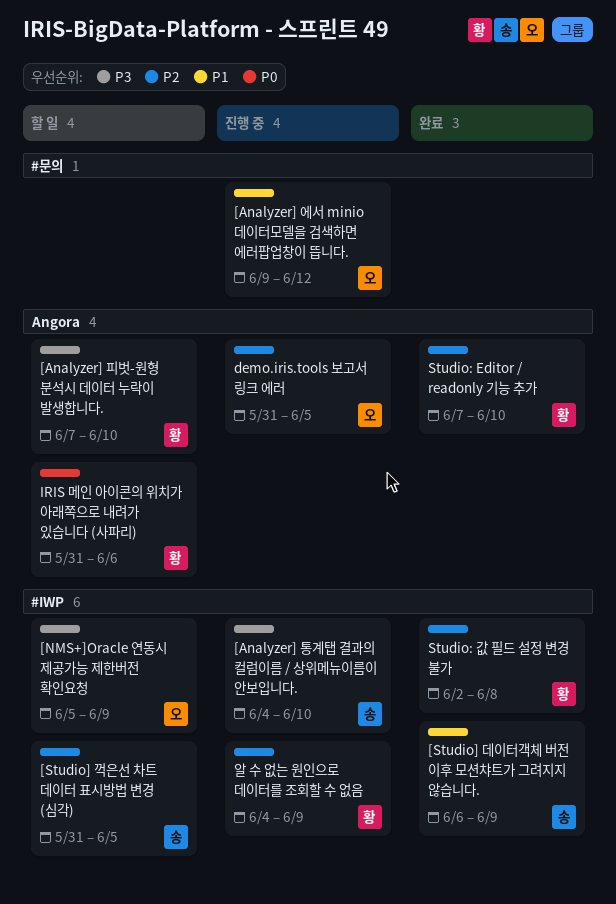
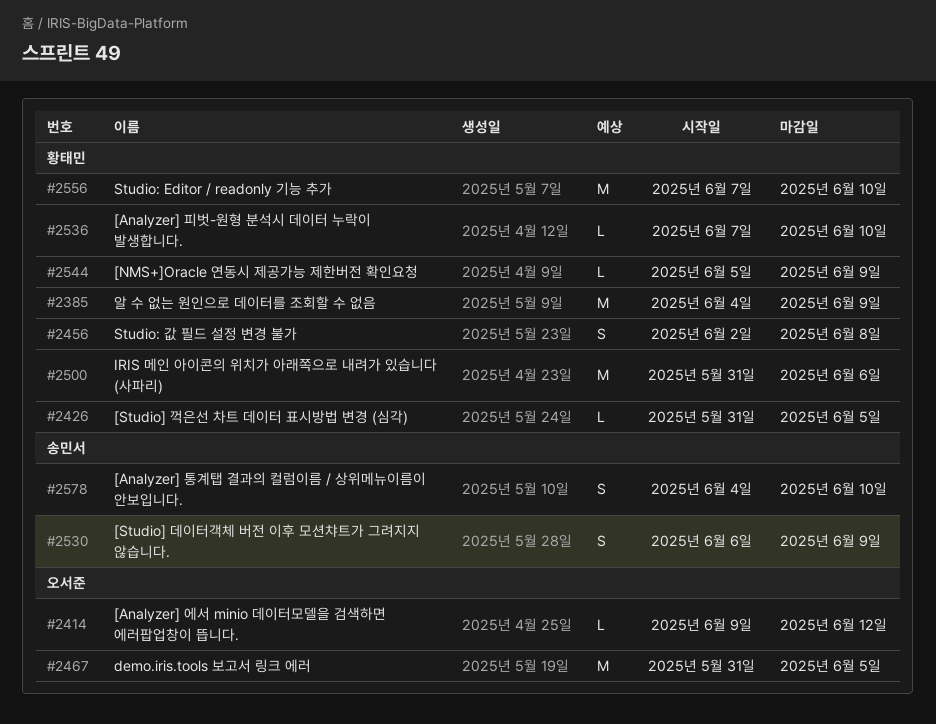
[NMS+]Oracle 연동시 제공가능 제한버전 확인요청, owner: 오서준 -> 황태민
[Studio] 꺽은선 차트 데이터 표시방법 변경 (심각), owner: 송민서 -> 황태민

